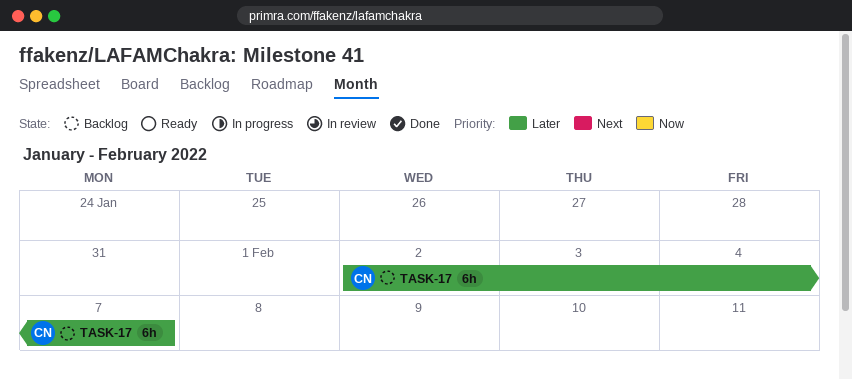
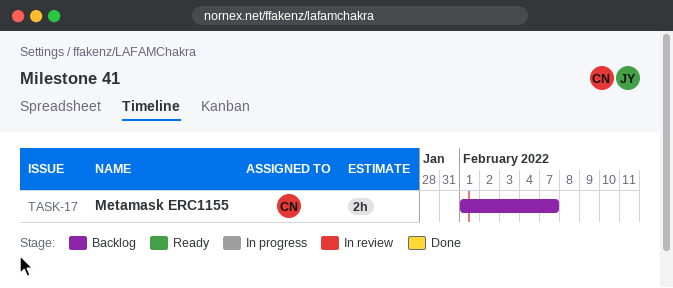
TASK-17, estimate: 6h -> 2h
TASK-17, start: Feb 2 -> Feb 1

